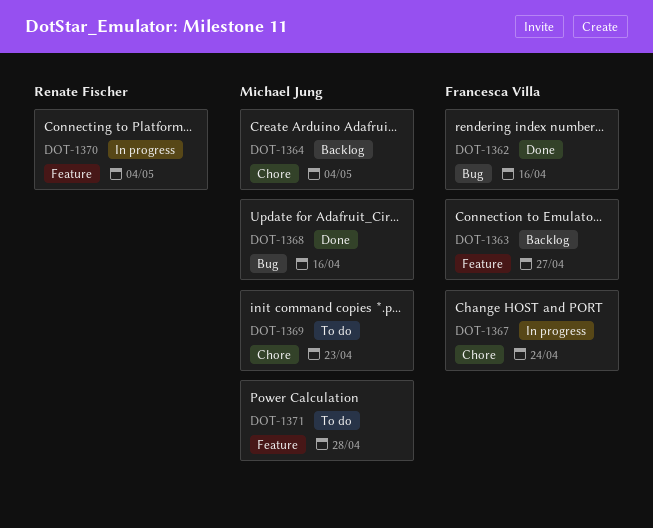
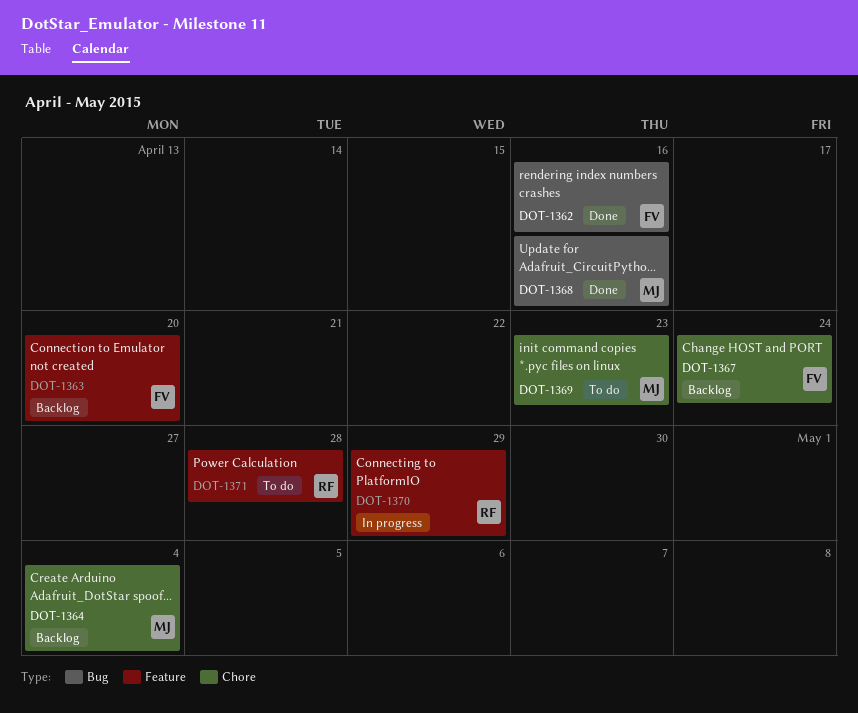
DOT-1363, due: Apr 27 -> Apr 20
DOT-1367, status: In progress -> Backlog
DOT-1370, due: May 4 -> Apr 29
DOT-1371, owner: Michael Jung -> Renate Fischer

